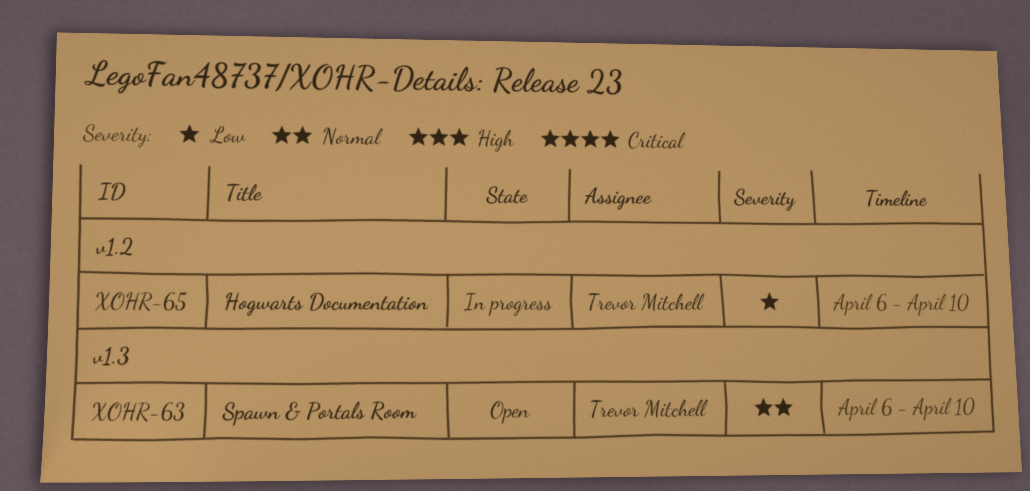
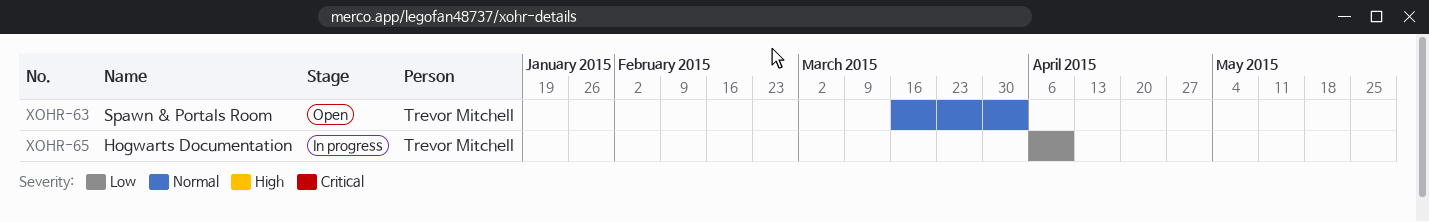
XOHR-63, start: Apr 6 -> Mar 16
XOHR-63, due: Apr 10 -> Apr 3

